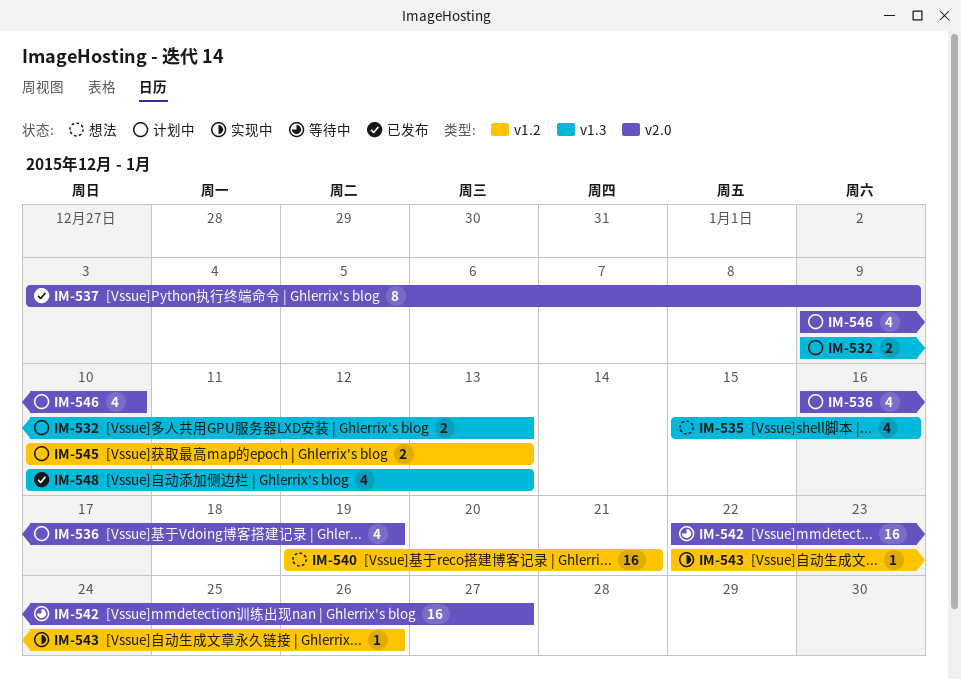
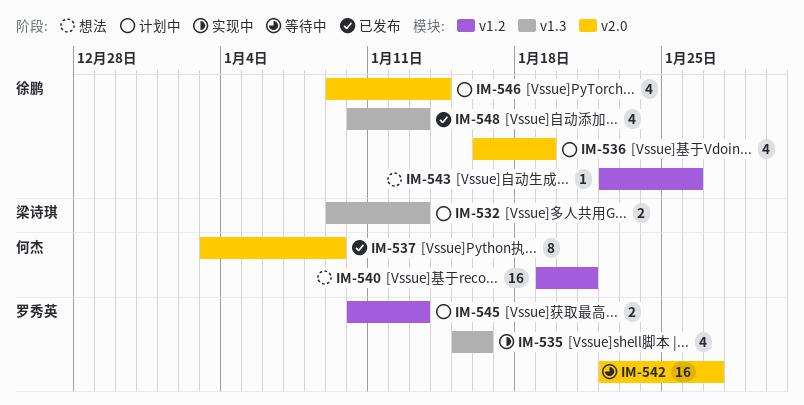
IM-535, status: 想法 -> 实现中
IM-543, status: 实现中 -> 想法
IM-546, due: Jan 10 -> Jan 14

